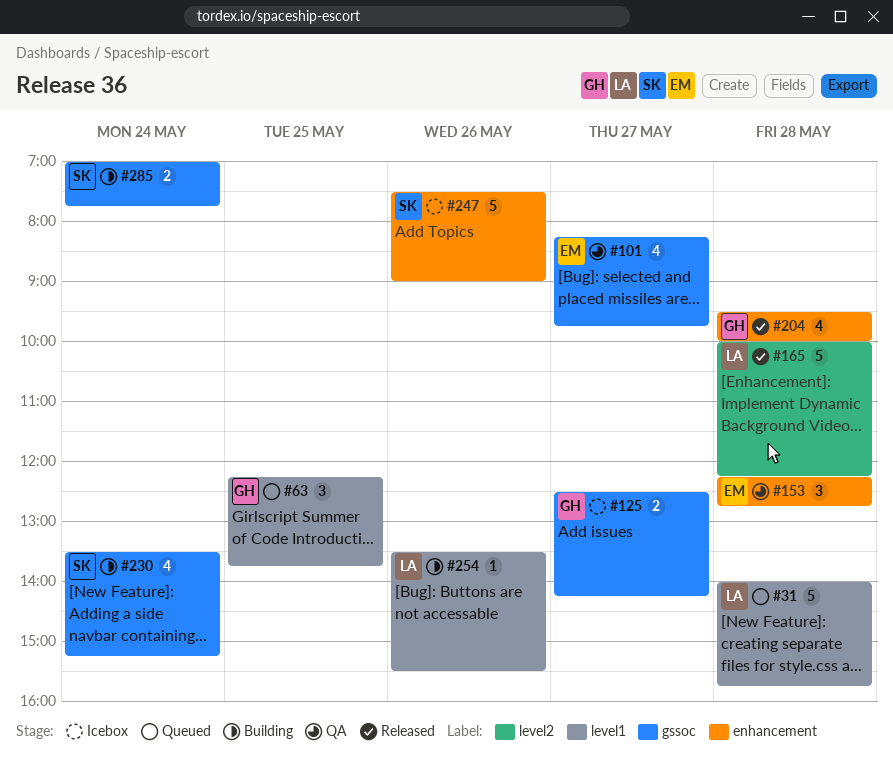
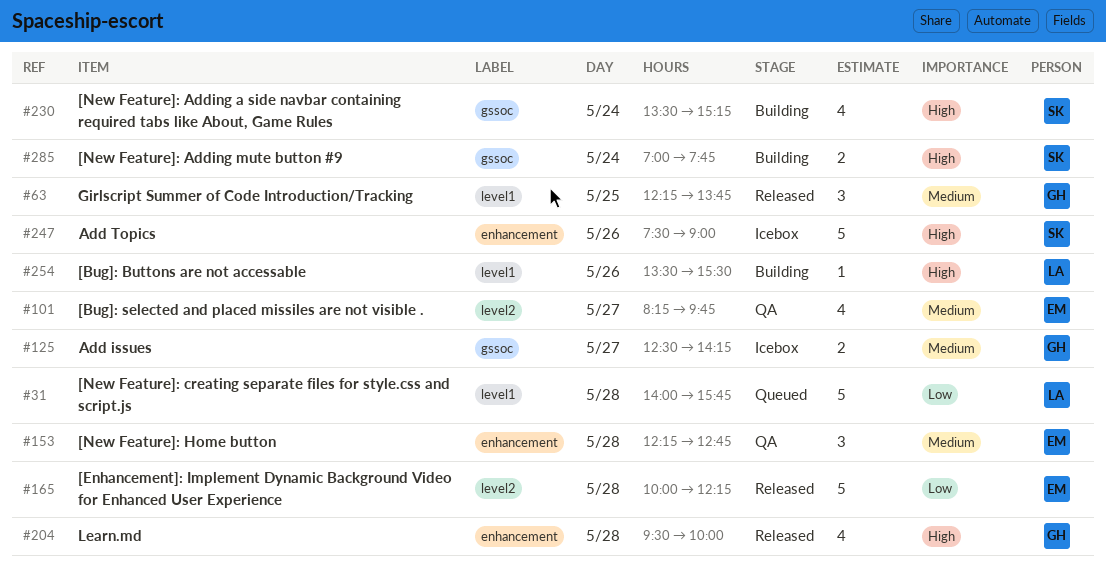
#63, status: Queued -> Released
#101, label: gssoc -> level2
#165, owner: LA -> EM

